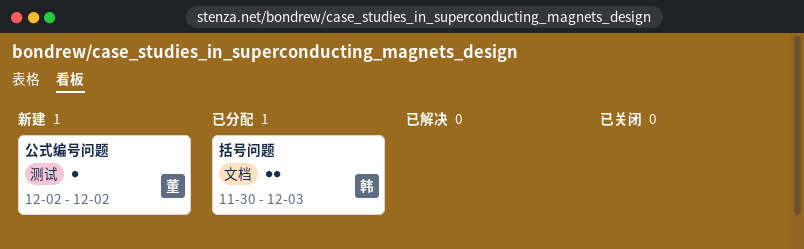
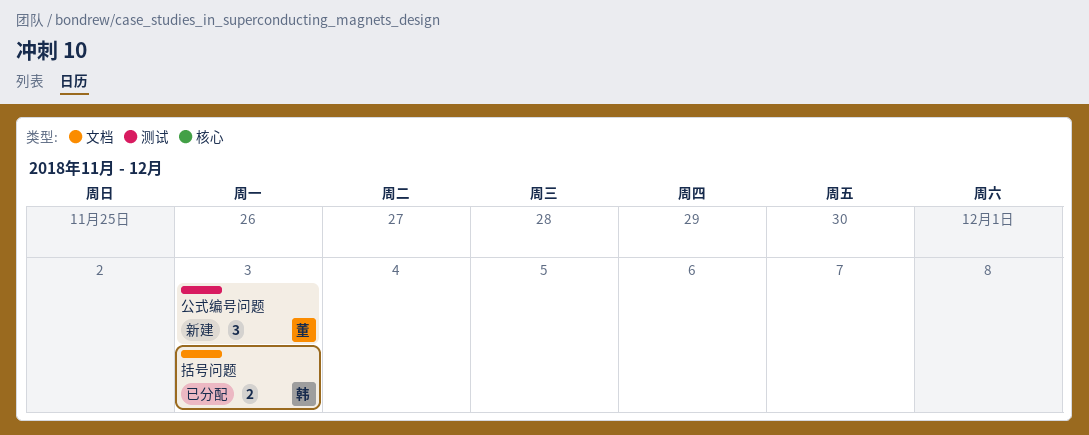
公式编号问题, estimate: 1 -> 3
公式编号问题, due: Dec 2 -> Dec 3

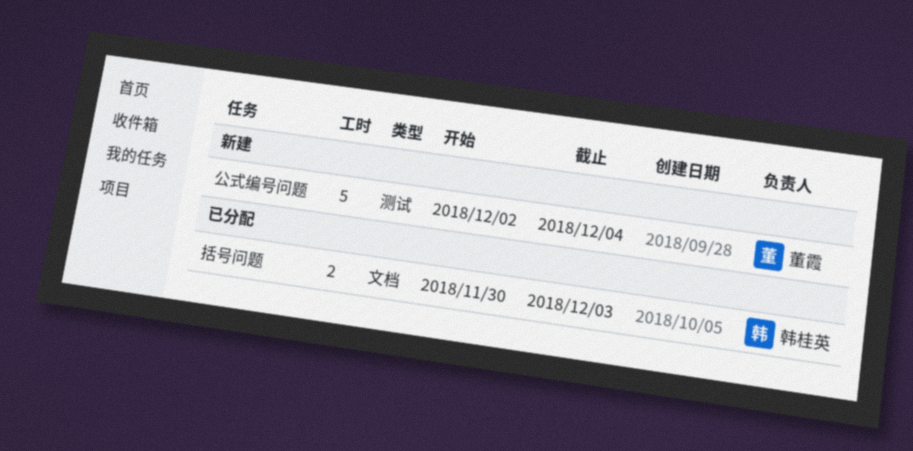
公式编号问题, estimate: 3 -> 5
公式编号问题, due: Dec 3 -> Dec 4

